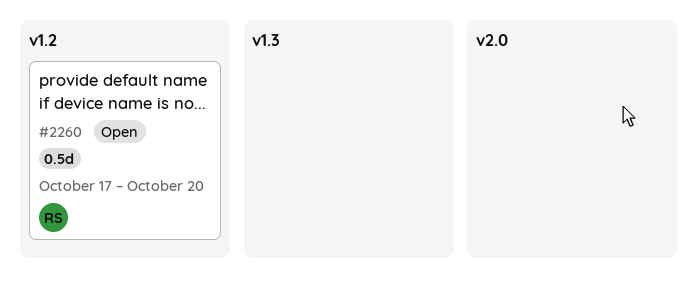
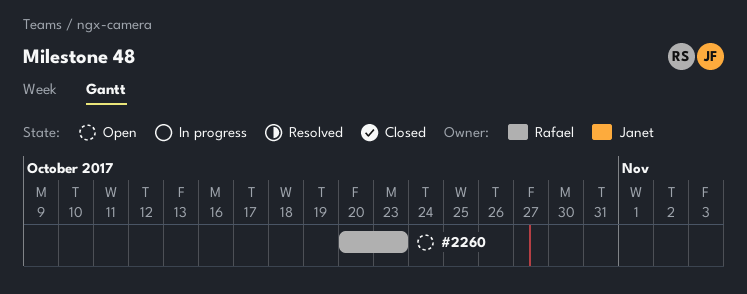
#2260, start: Oct 17 -> Oct 20
#2260, due: Oct 20 -> Oct 23

